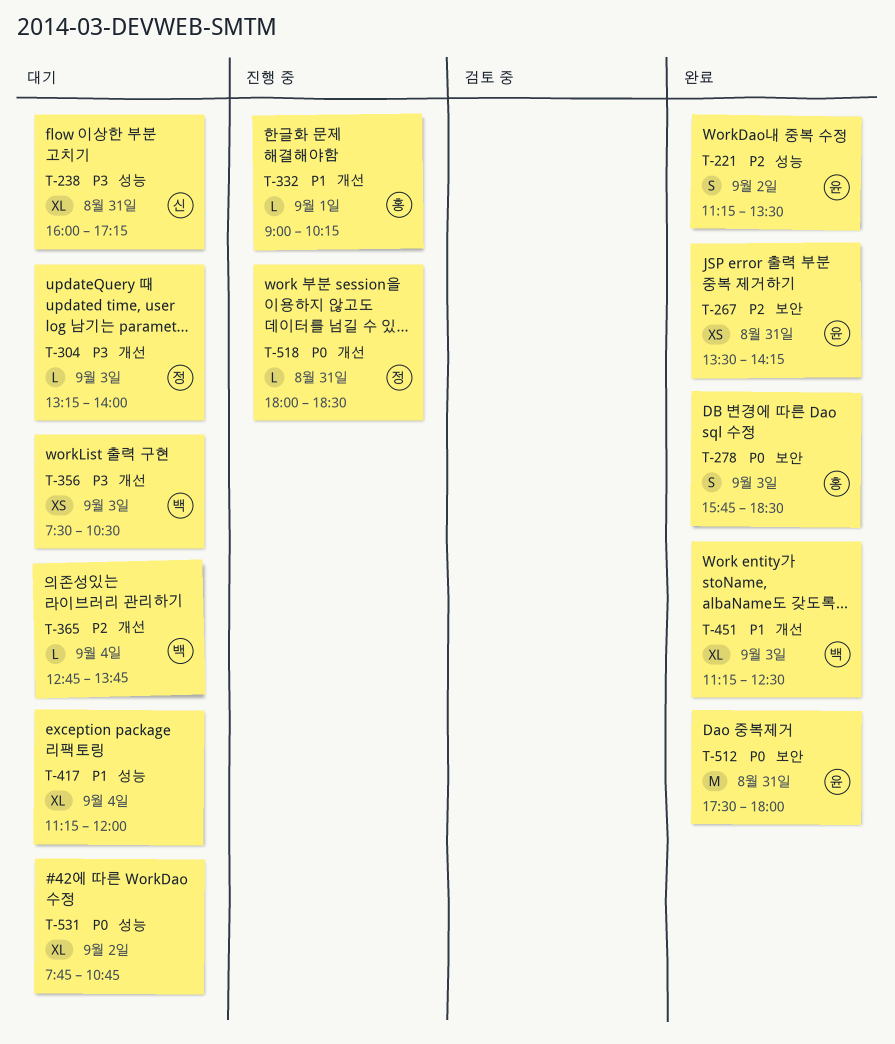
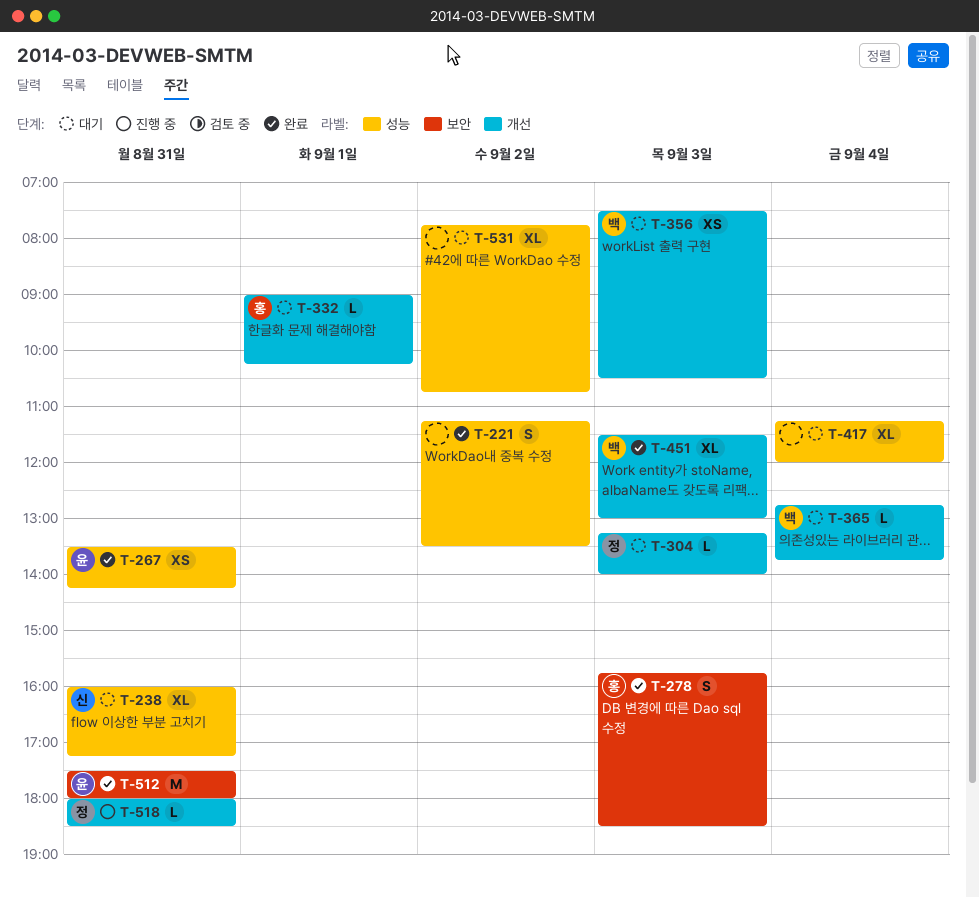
T-221, owner: 윤 -> none
T-267, label: 보안 -> 성능
T-332, status: 진행 중 -> 대기
T-451, begins: 11:15 -> 11:30
T-451, ends: 12:30 -> 13:00

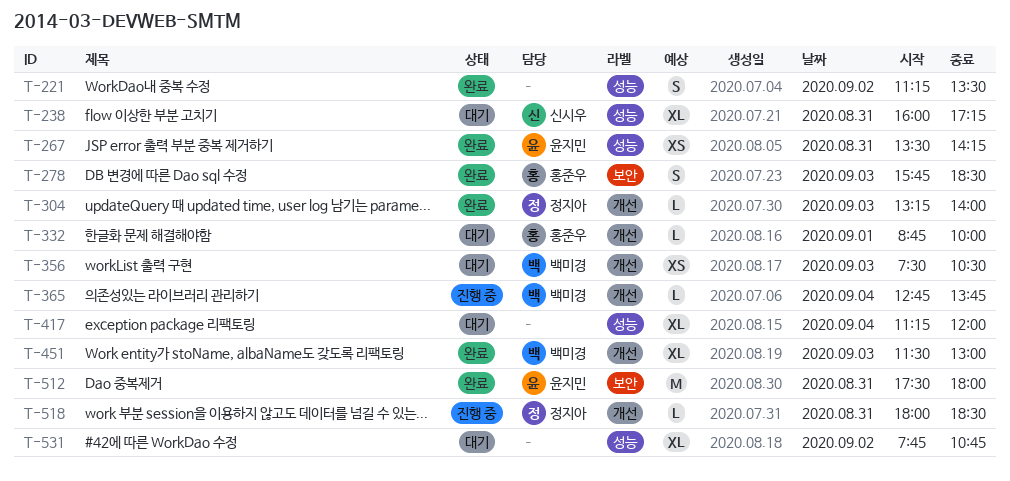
T-304, status: 대기 -> 완료
T-332, begins: 09:00 -> 08:45
T-332, ends: 10:15 -> 10:00
T-365, status: 대기 -> 진행 중

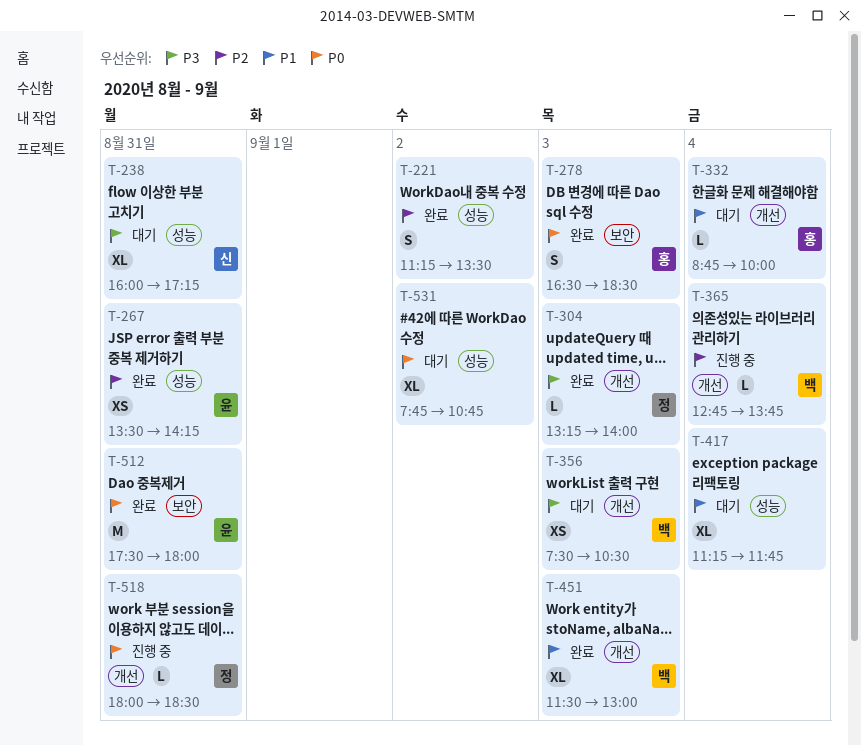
T-278, begins: 15:45 -> 16:30
T-332, day: Sep 1 -> Sep 4
T-417, ends: 12:00 -> 11:45

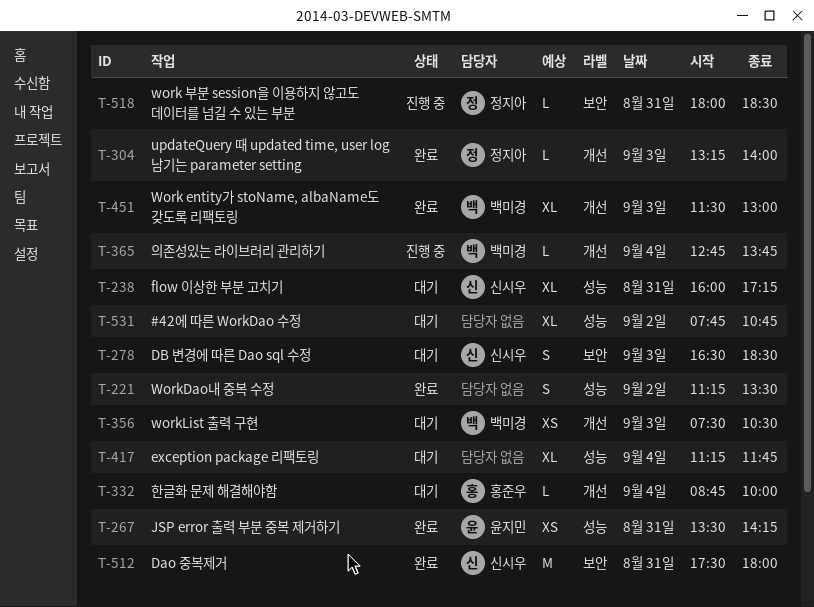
T-278, status: 완료 -> 대기
T-278, owner: 홍준우 -> 신시우
T-512, owner: 윤지민 -> 신시우
T-518, label: 개선 -> 보안

